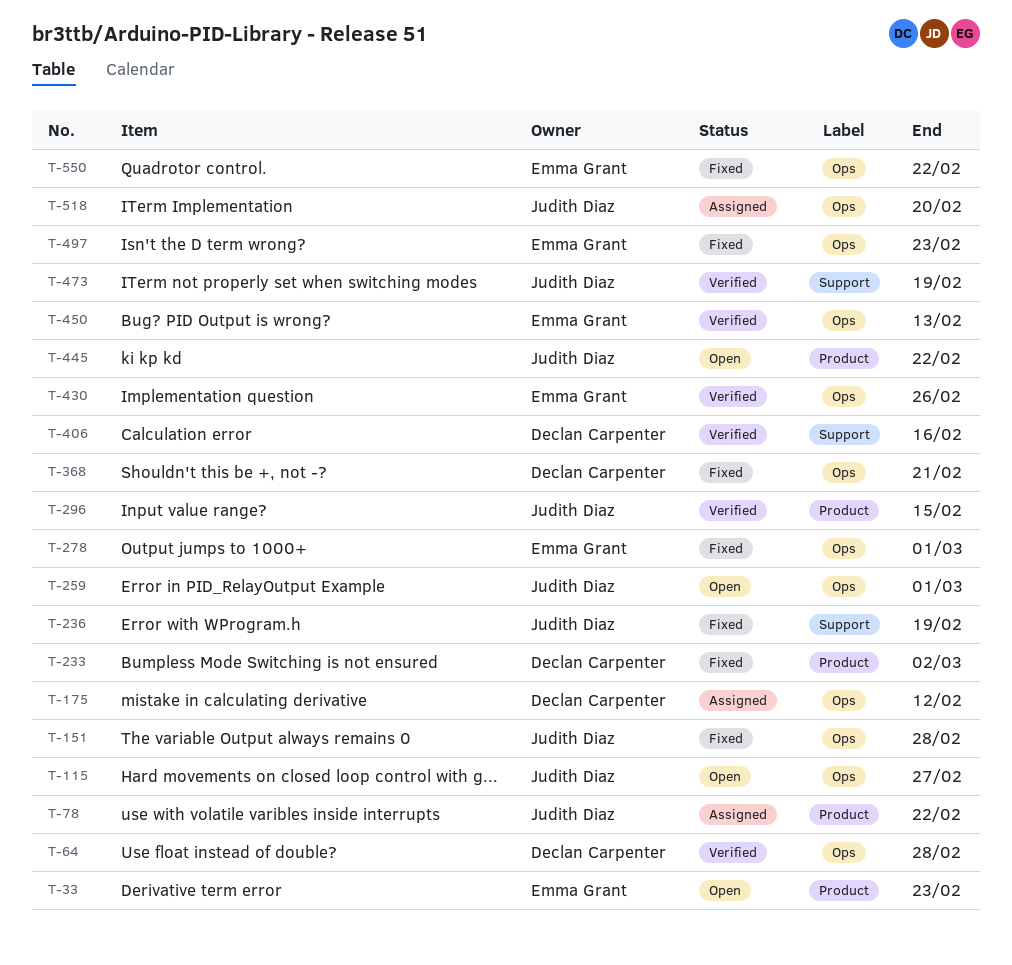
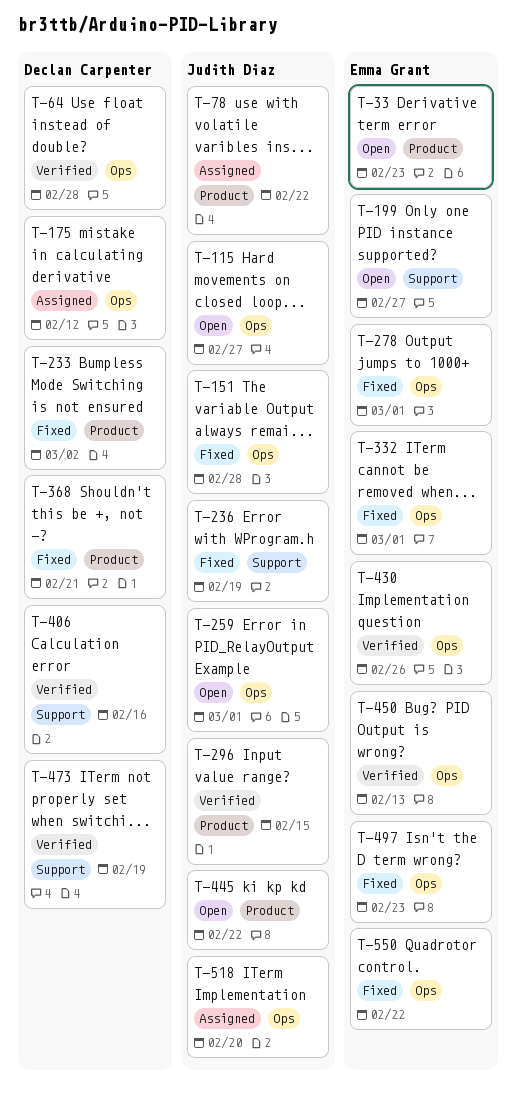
T-199: none -> present
T-332: none -> present
T-368, label: Ops -> Product
T-473, owner: Judith Diaz -> Declan Carpenter

